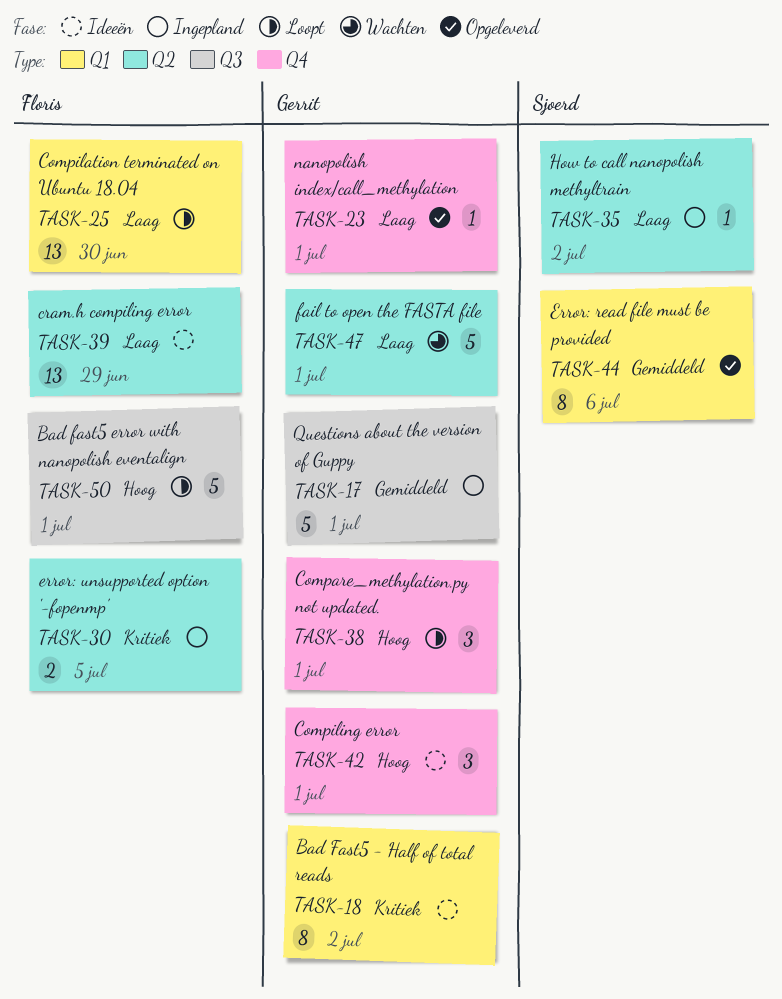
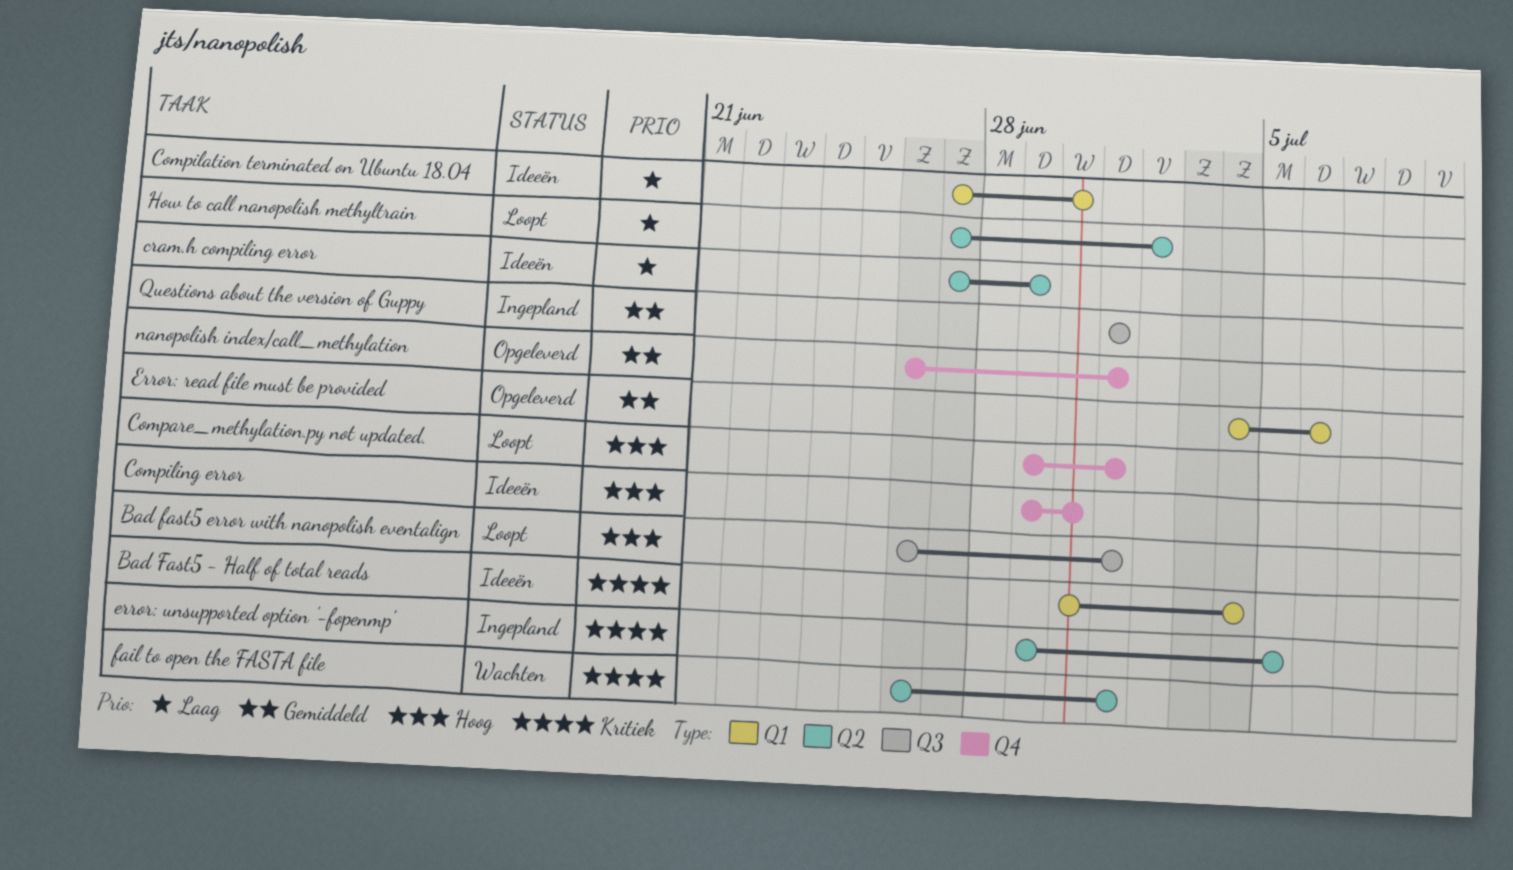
Bad Fast5 - Half of total reads, due: Jul 2 -> Jul 4
Compilation terminated on Ubuntu 18.04, status: Loopt -> Ideeën
Compiling error, due: Jul 1 -> Jun 30
fail to open the FASTA file, priority: Laag -> Kritiek
How to call nanopolish methyltrain, status: Ingepland -> Loopt
nanopolish index/call_methylation, priority: Laag -> Gemiddeld

